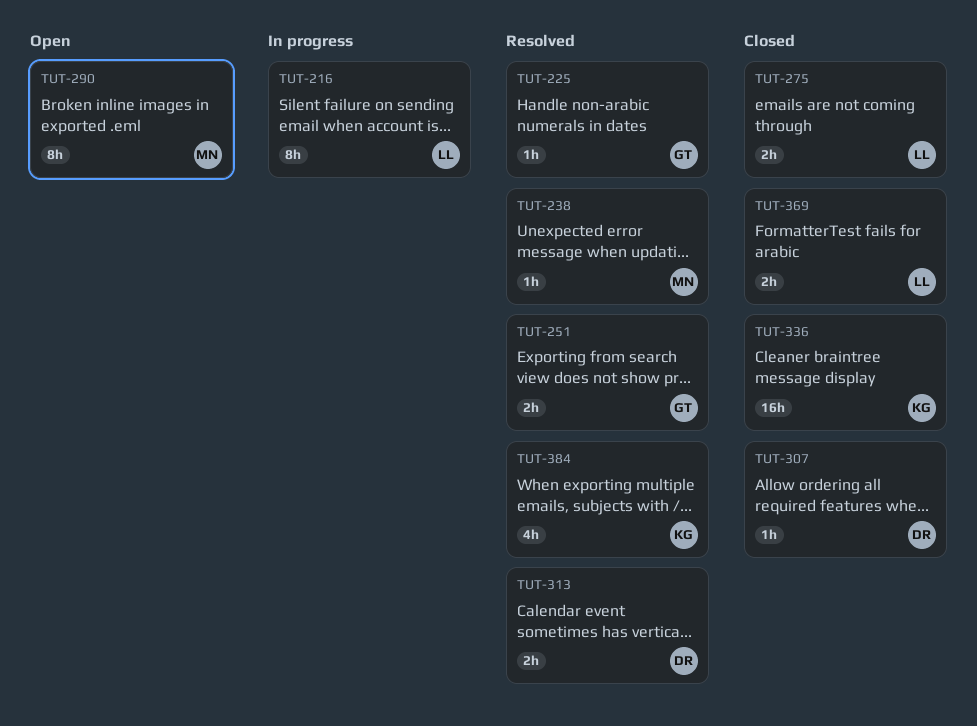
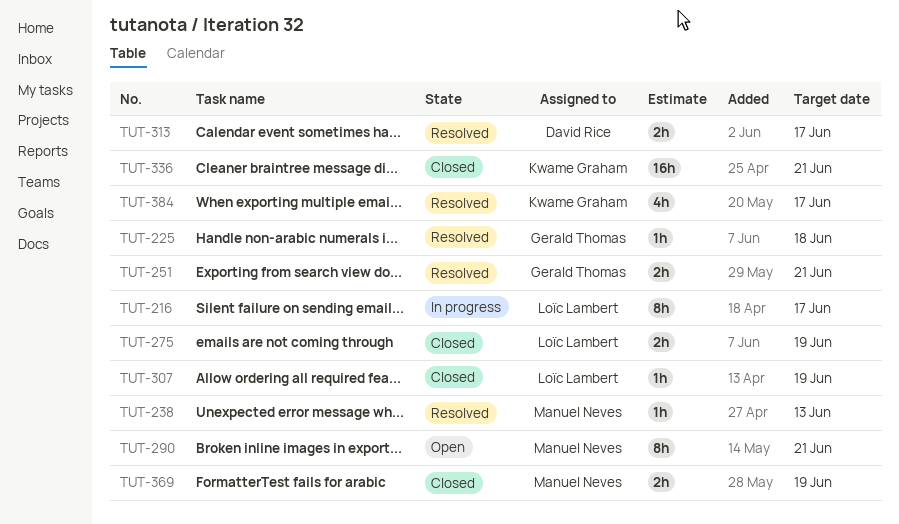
TUT-307, owner: David Rice -> Loïc Lambert
TUT-369, owner: Loïc Lambert -> Manuel Neves

